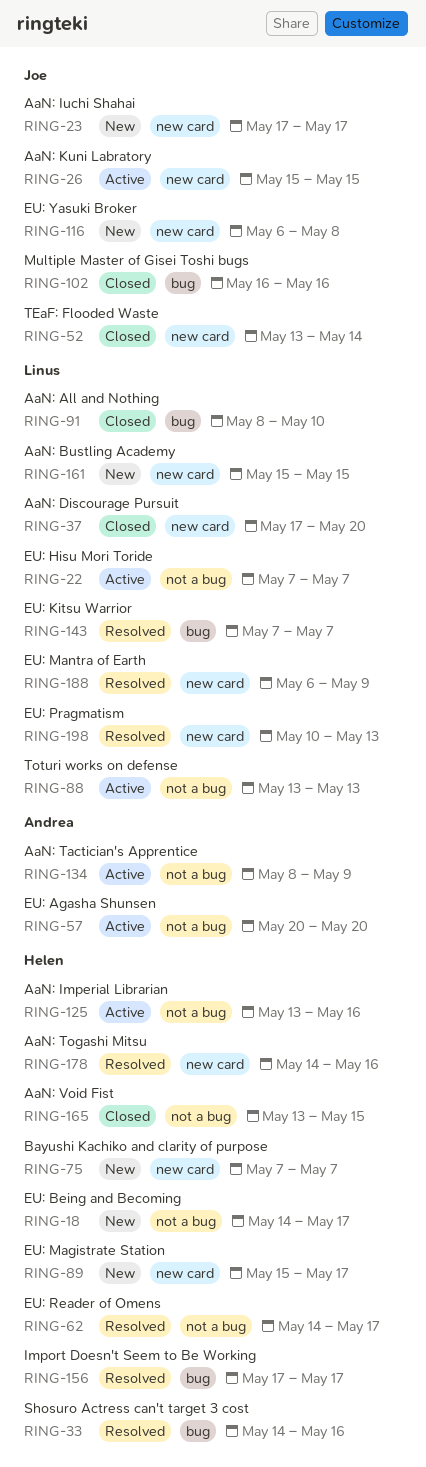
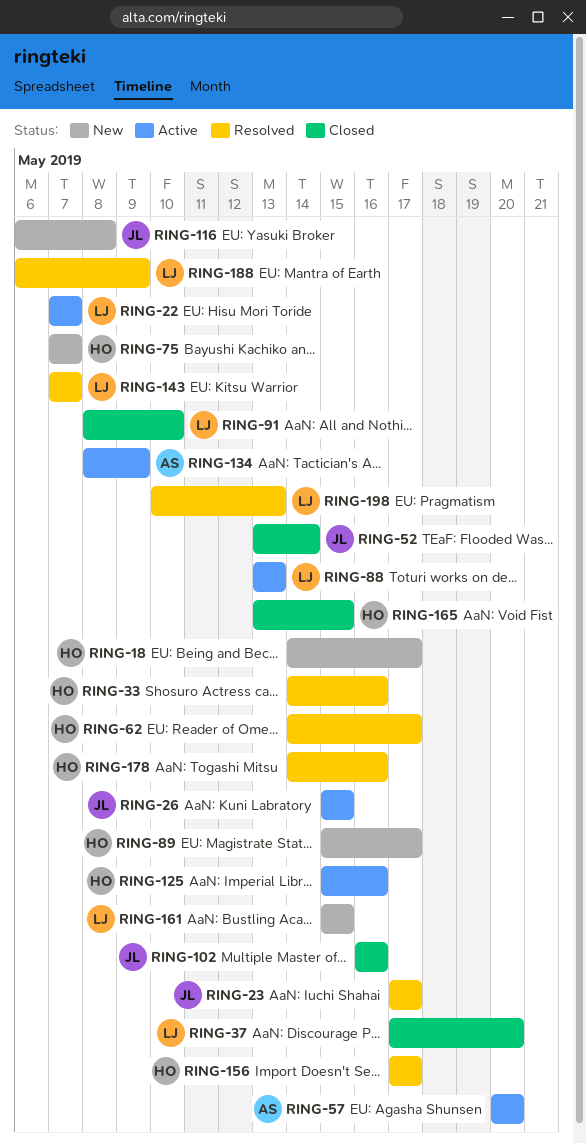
RING-23, status: New -> Resolved
RING-125, start: May 13 -> May 15

